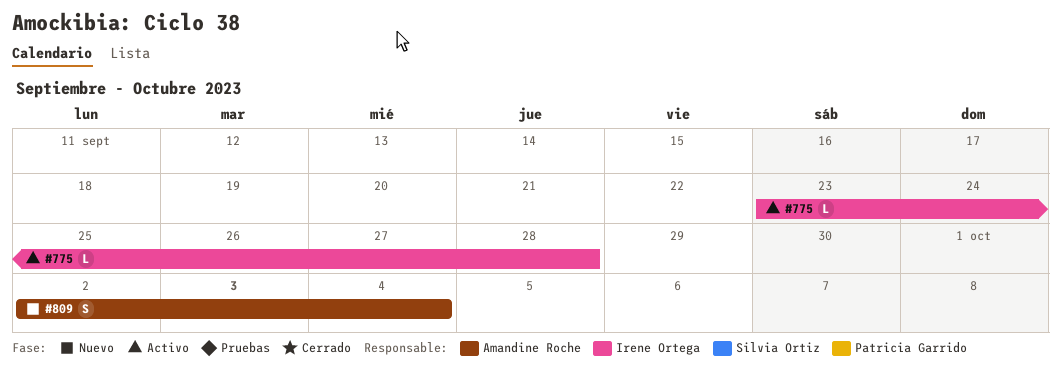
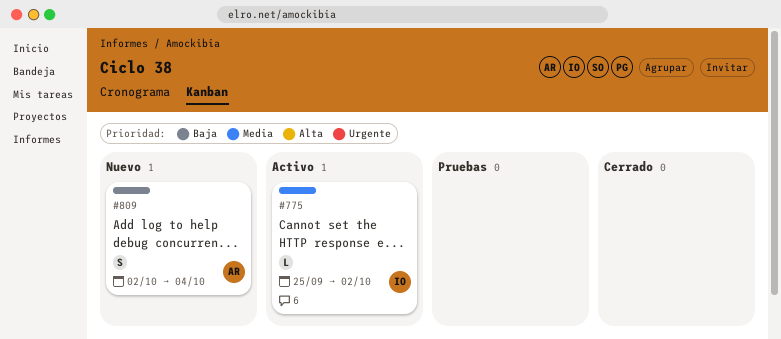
#775, start: Sep 23 -> Sep 25
#775, due: Sep 28 -> Oct 2

